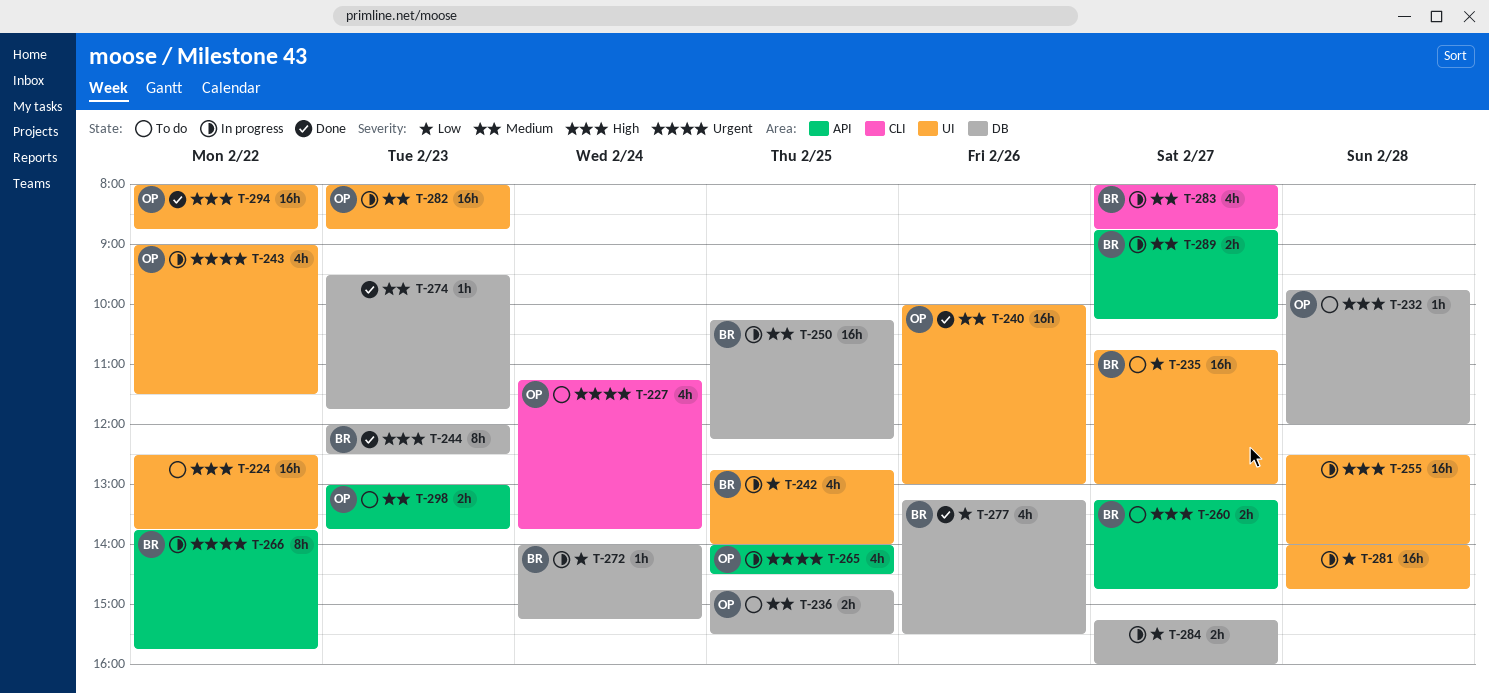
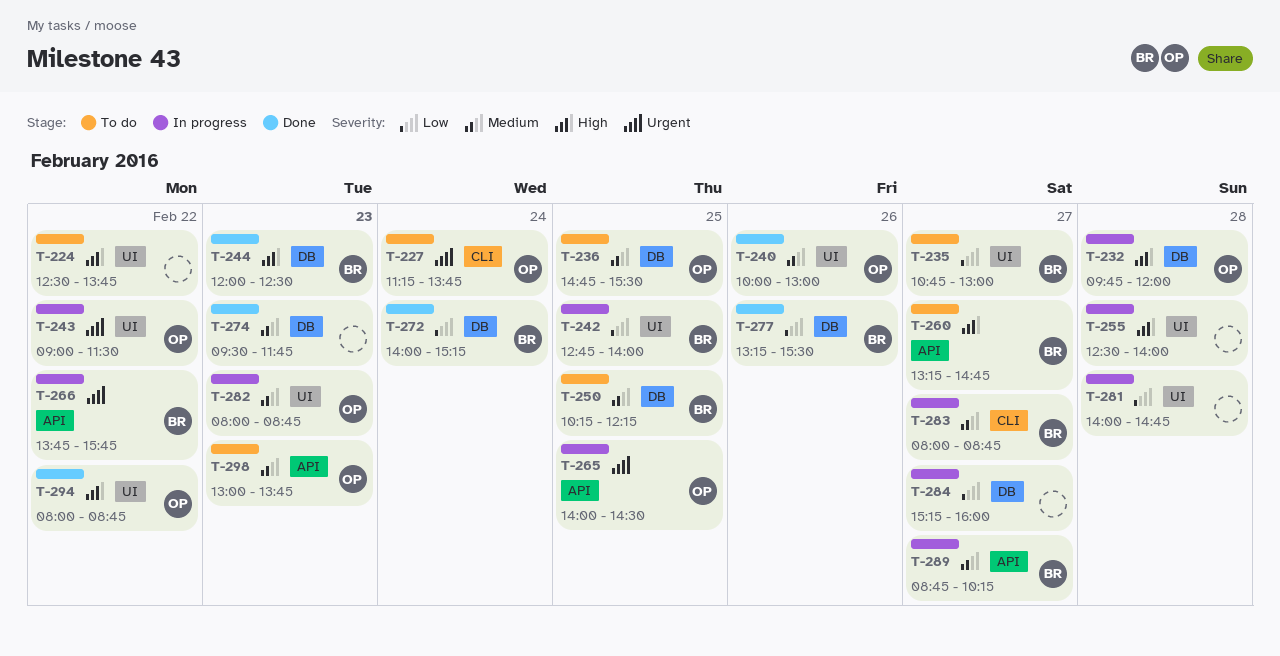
T-232, status: To do -> In progress
T-250, status: In progress -> To do
T-272, status: In progress -> Done

